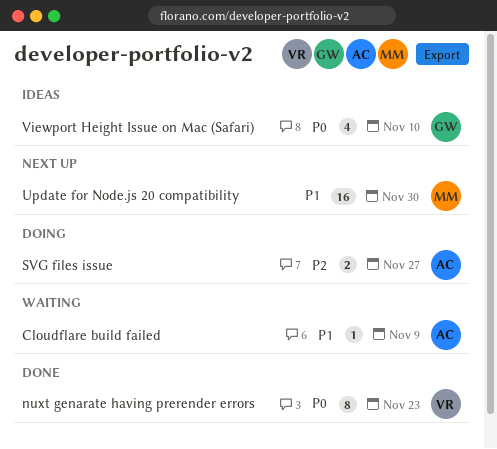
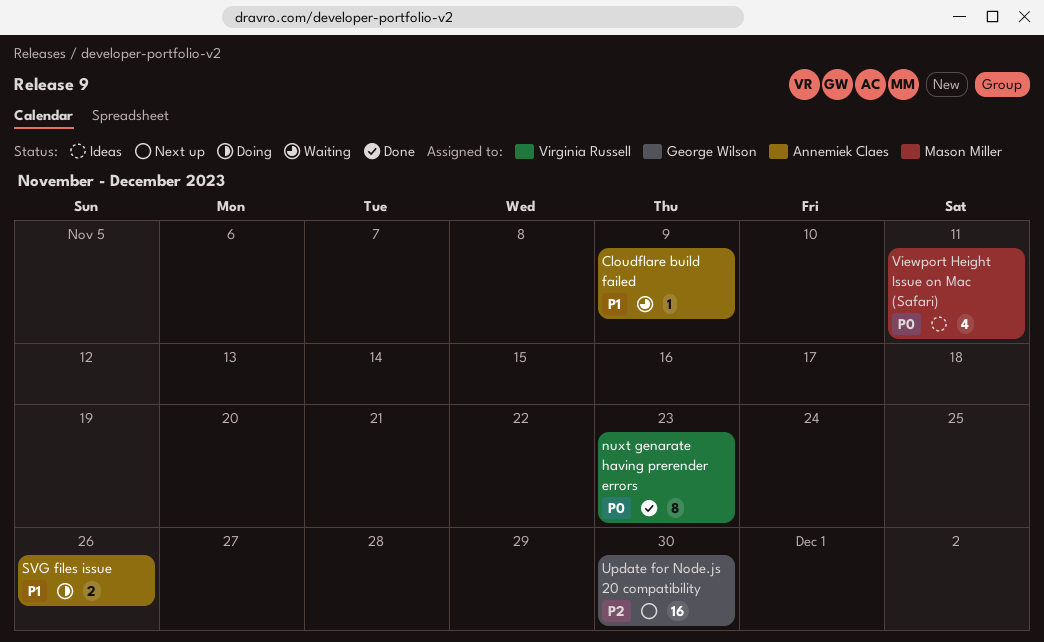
SVG files issue, priority: P2 -> P1
SVG files issue, due: Nov 27 -> Nov 26
Update for Node.js 20 compatibility, owner: Mason Miller -> George Wilson
Update for Node.js 20 compatibility, priority: P1 -> P2
Viewport Height Issue on Mac (Safari), owner: George Wilson -> Mason Miller
Viewport Height Issue on Mac (Safari), due: Nov 10 -> Nov 11

